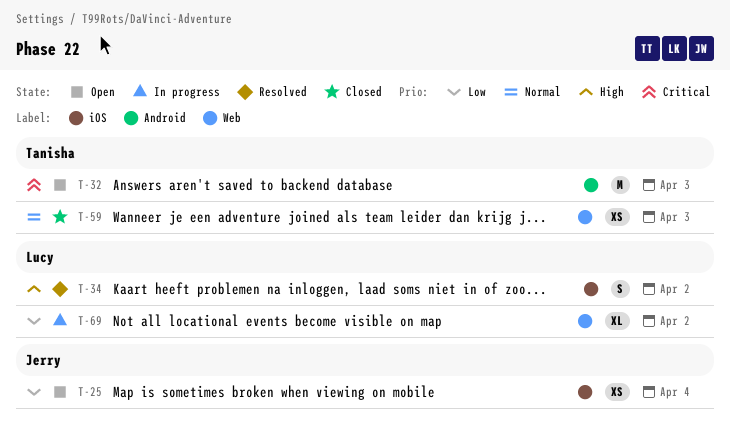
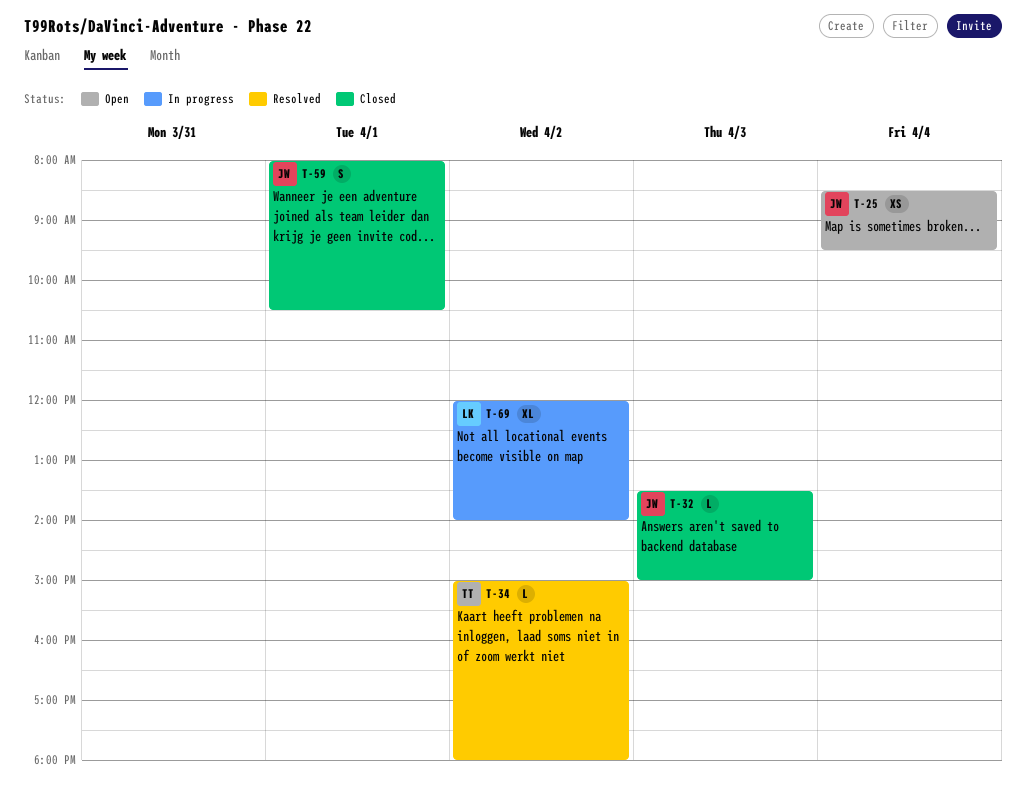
T-32, status: Open -> Closed
T-32, owner: Tanisha -> Jerry
T-32, estimate: M -> L
T-34, owner: Lucy -> Tanisha
T-34, estimate: S -> L
T-59, owner: Tanisha -> Jerry
T-59, estimate: XS -> S
T-59, day: Apr 3 -> Apr 1

